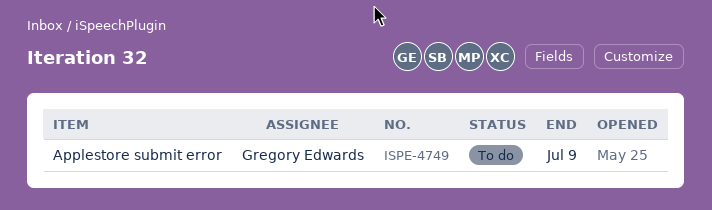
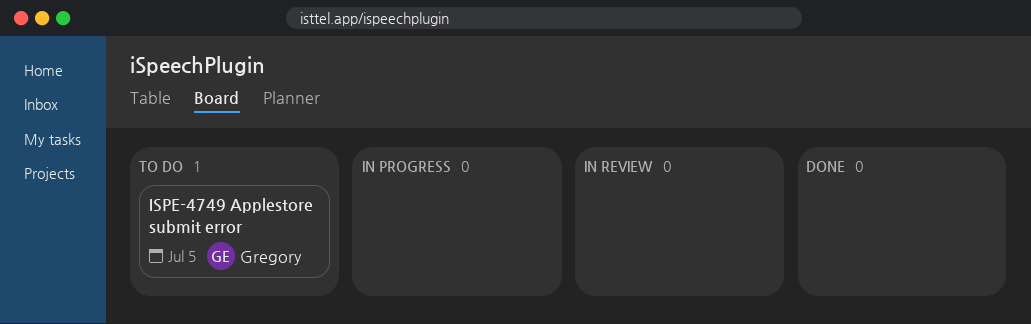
ISPE-4749, due: Jul 9 -> Jul 5

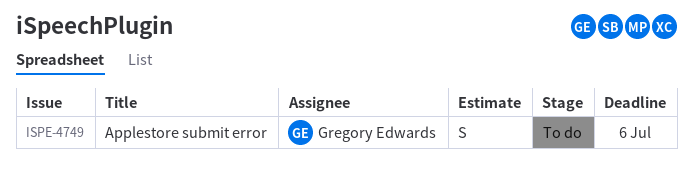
ISPE-4749, due: Jul 5 -> Jul 6

